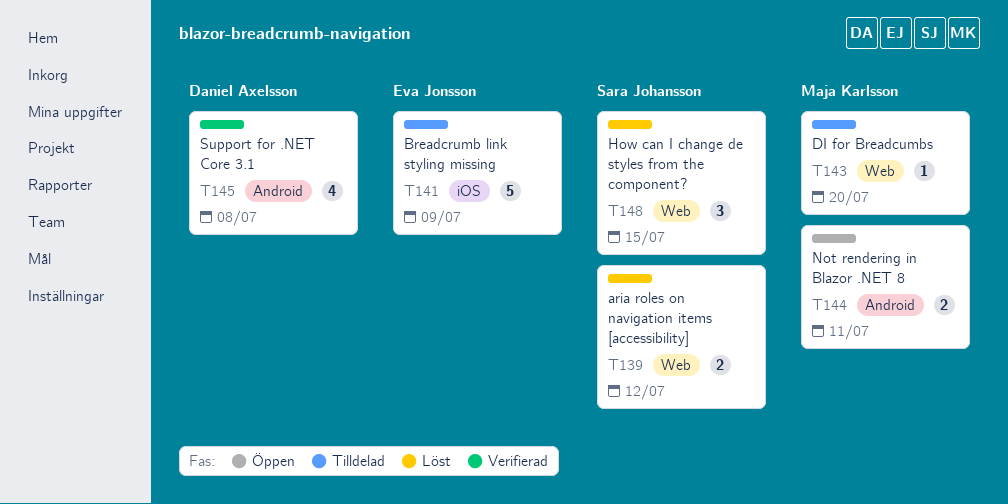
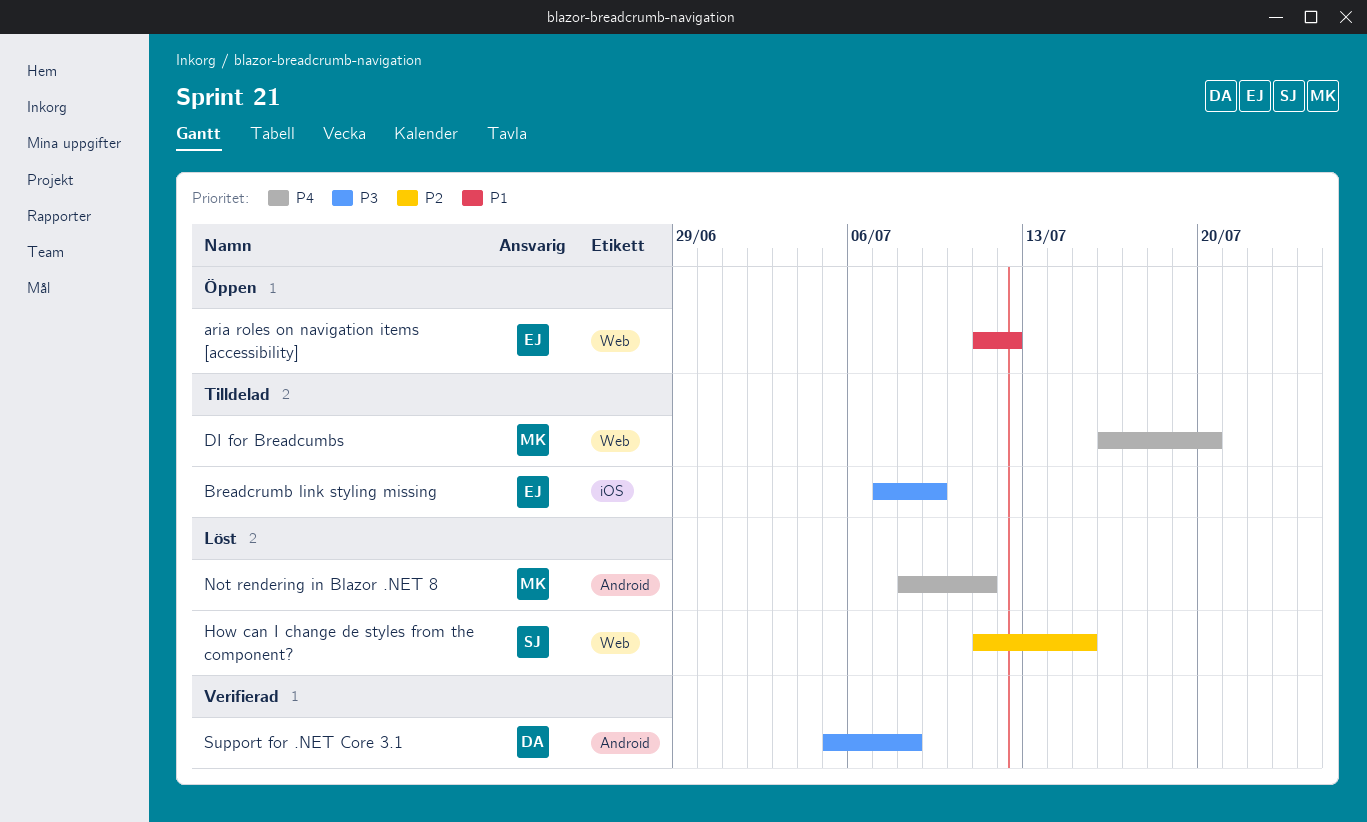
aria roles on navigation items [accessibility], status: Löst -> Öppen
aria roles on navigation items [accessibility], owner: Sara Johansson -> Eva Jonsson
Not rendering in Blazor .NET 8, status: Öppen -> Löst

